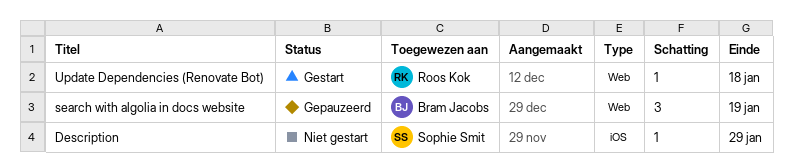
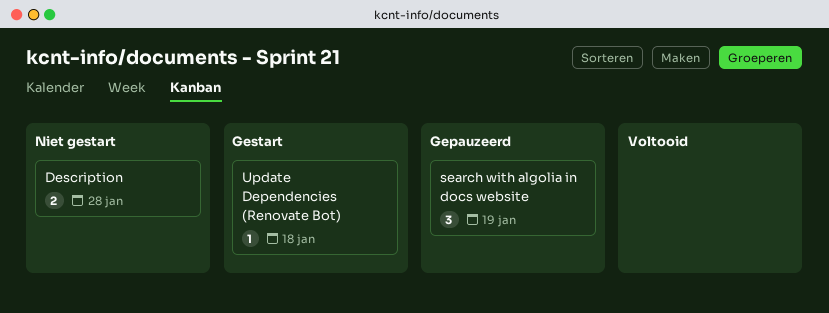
Description, estimate: 1 -> 2
Description, due: Jan 29 -> Jan 28

